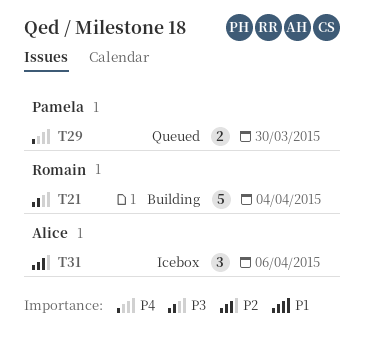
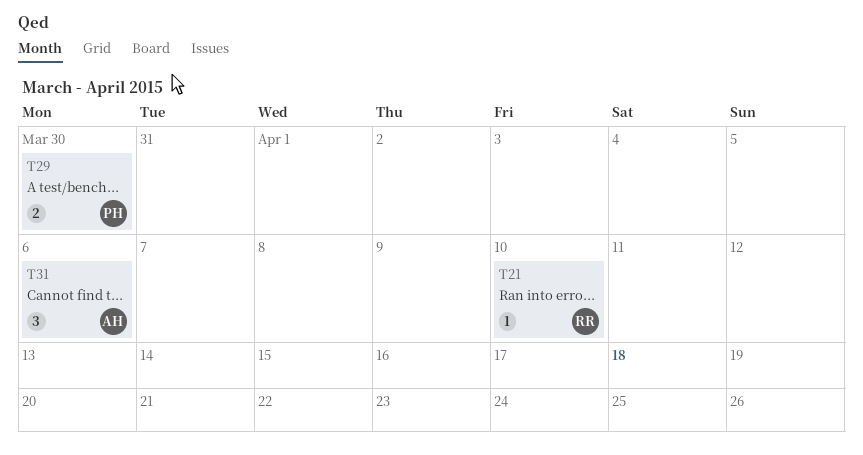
T21, estimate: 5 -> 1
T21, due: Apr 4 -> Apr 10

